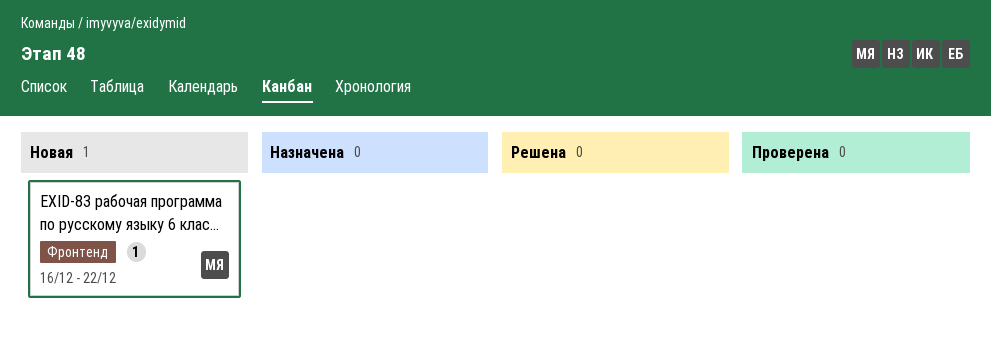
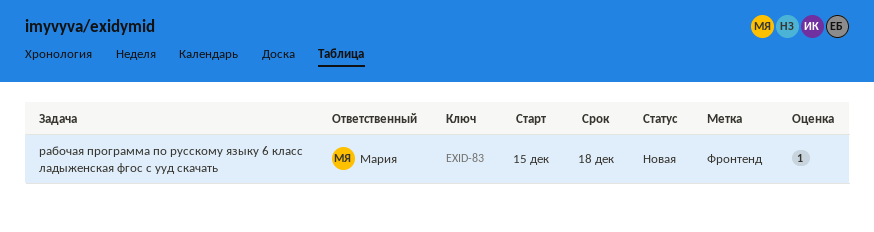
EXID-83, start: Dec 16 -> Dec 15
EXID-83, due: Dec 22 -> Dec 18

